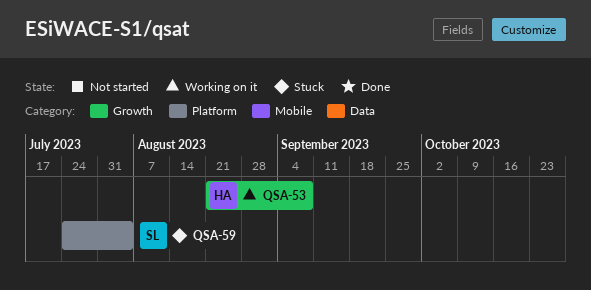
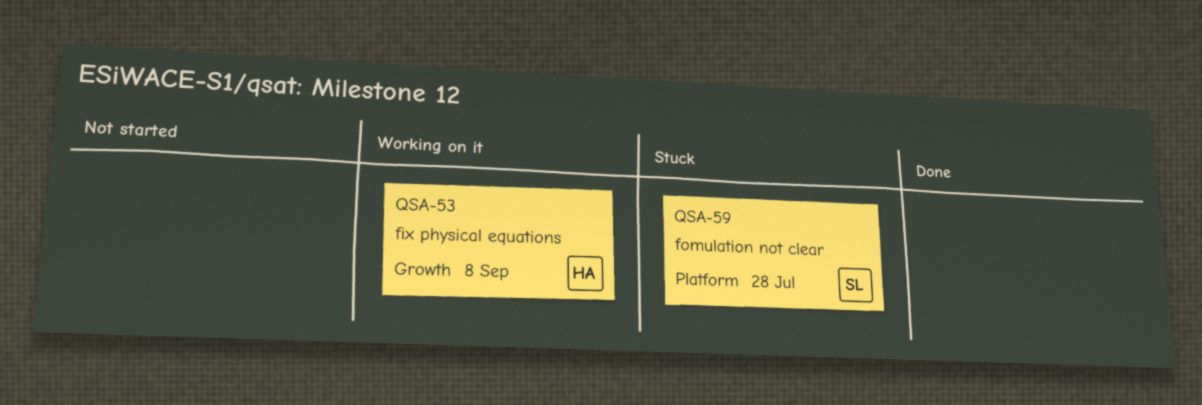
QSA-59, due: Aug 4 -> Jul 28

